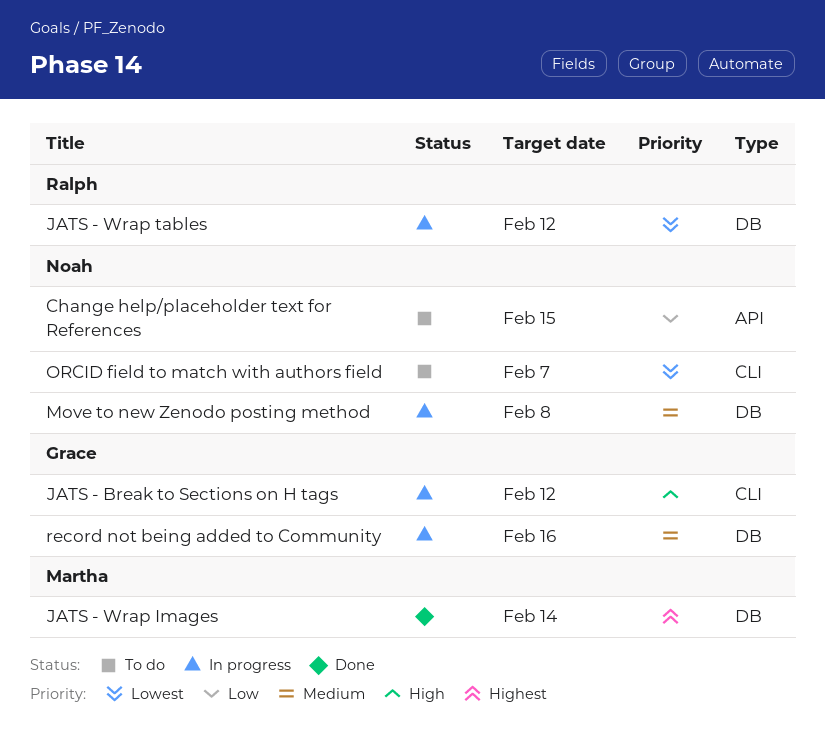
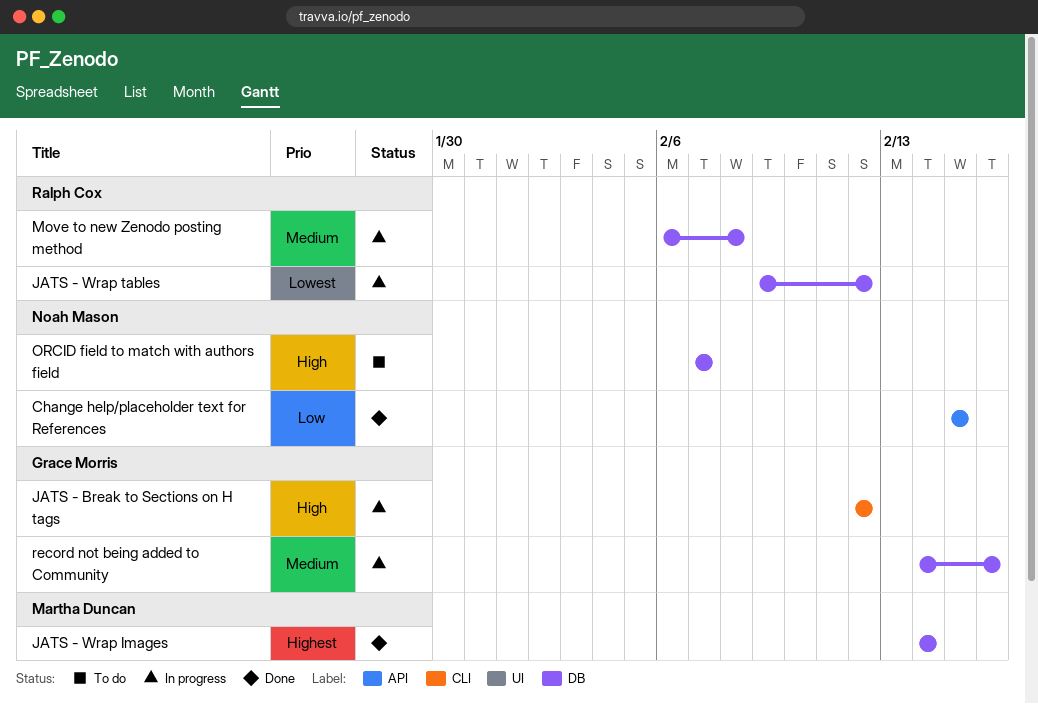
Change help/placeholder text for References, status: To do -> Done
Move to new Zenodo posting method, owner: Noah Mason -> Ralph Cox
ORCID field to match with authors field, priority: Lowest -> High
ORCID field to match with authors field, label: CLI -> DB

